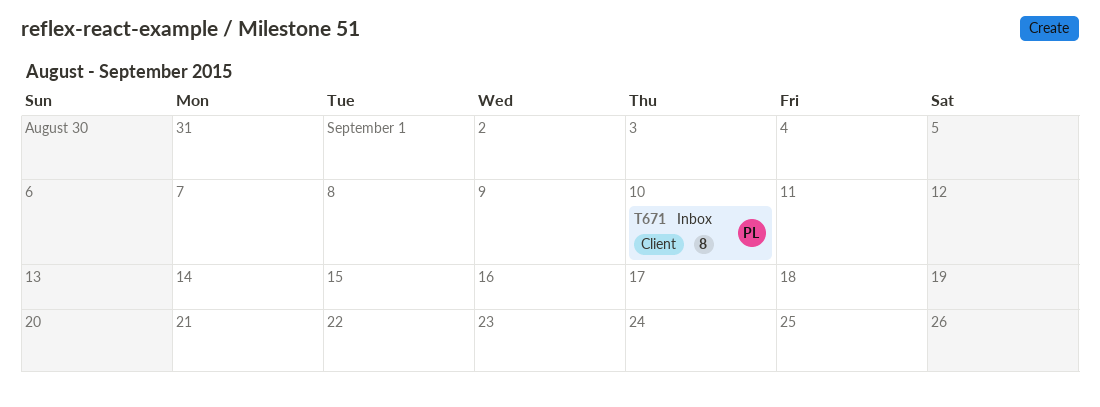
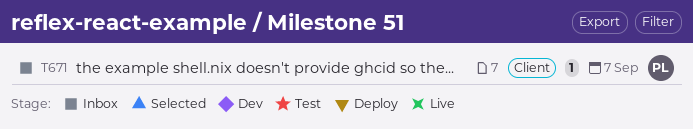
T671, estimate: 8 -> 1
T671, due: Sep 10 -> Sep 7

